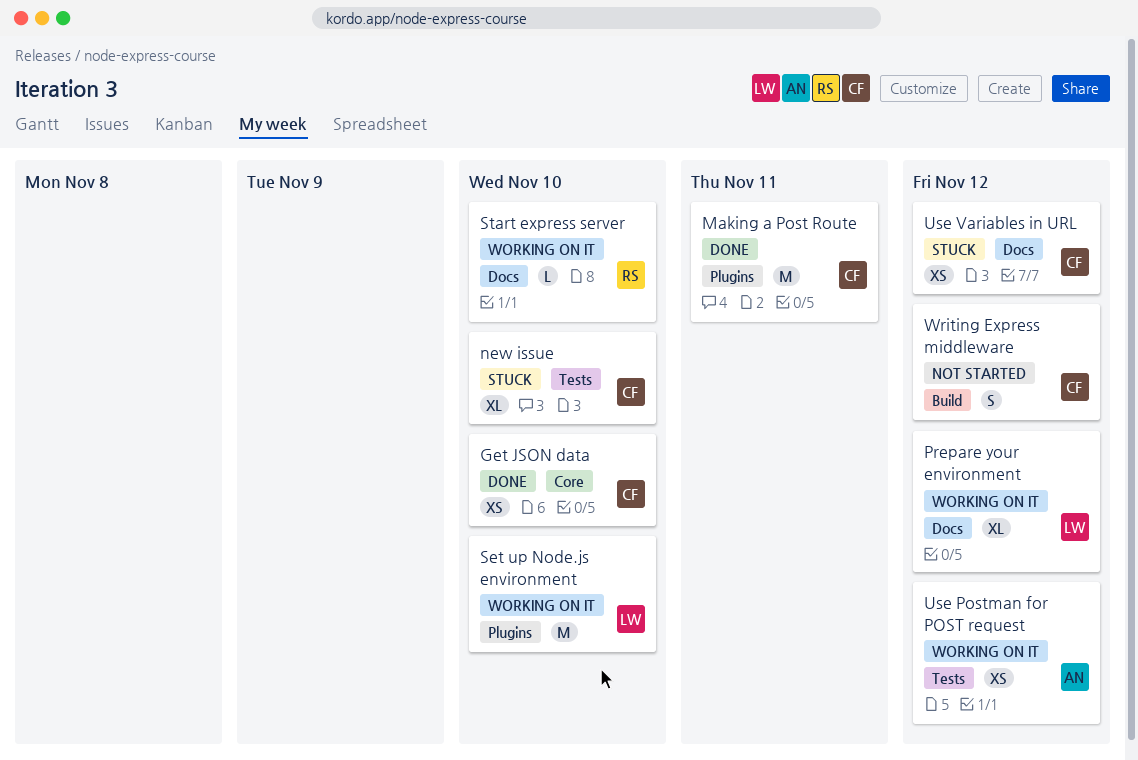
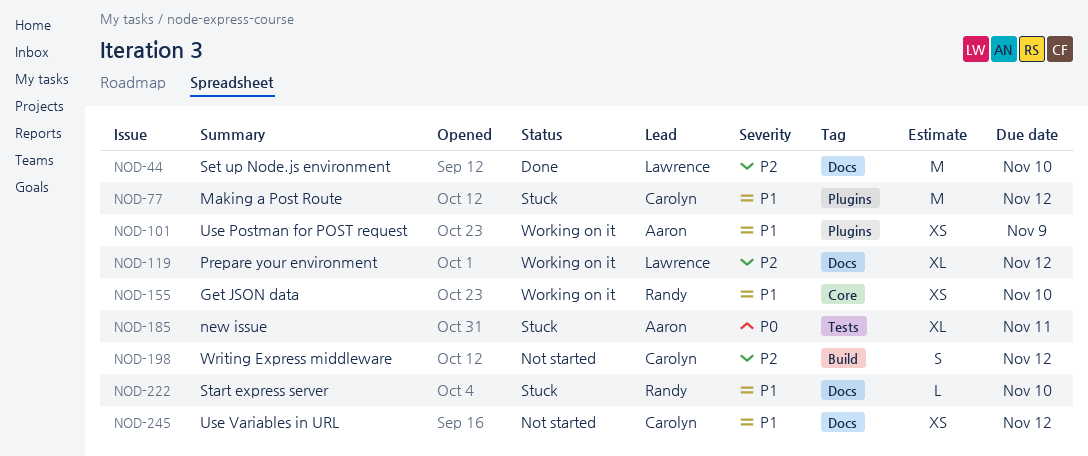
Get JSON data, status: Done -> Working on it
Get JSON data, owner: Carolyn -> Randy
Making a Post Route, status: Done -> Stuck
Making a Post Route, due: Nov 11 -> Nov 12
new issue, owner: Carolyn -> Aaron
new issue, due: Nov 10 -> Nov 11
Set up Node.js environment, status: Working on it -> Done
Set up Node.js environment, label: Plugins -> Docs
Start express server, status: Working on it -> Stuck
Use Postman for POST request, label: Tests -> Plugins
Use Postman for POST request, due: Nov 12 -> Nov 9
Use Variables in URL, status: Stuck -> Not started

